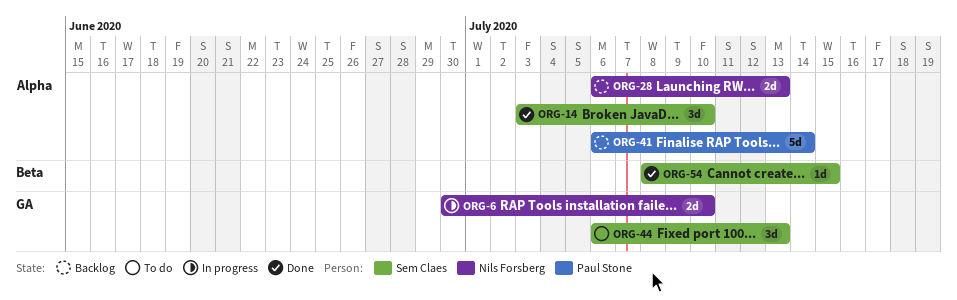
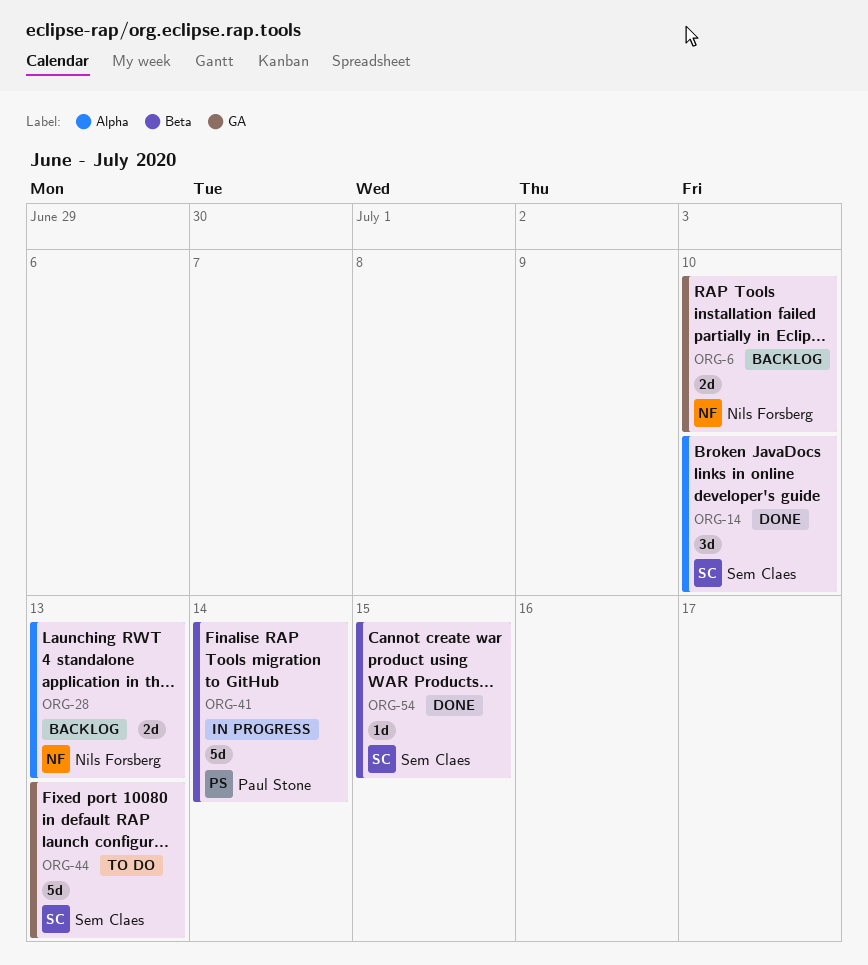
ORG-6, status: In progress -> Backlog
ORG-41, status: Backlog -> In progress
ORG-41, label: Alpha -> Beta
ORG-44, estimate: 3d -> 5d

